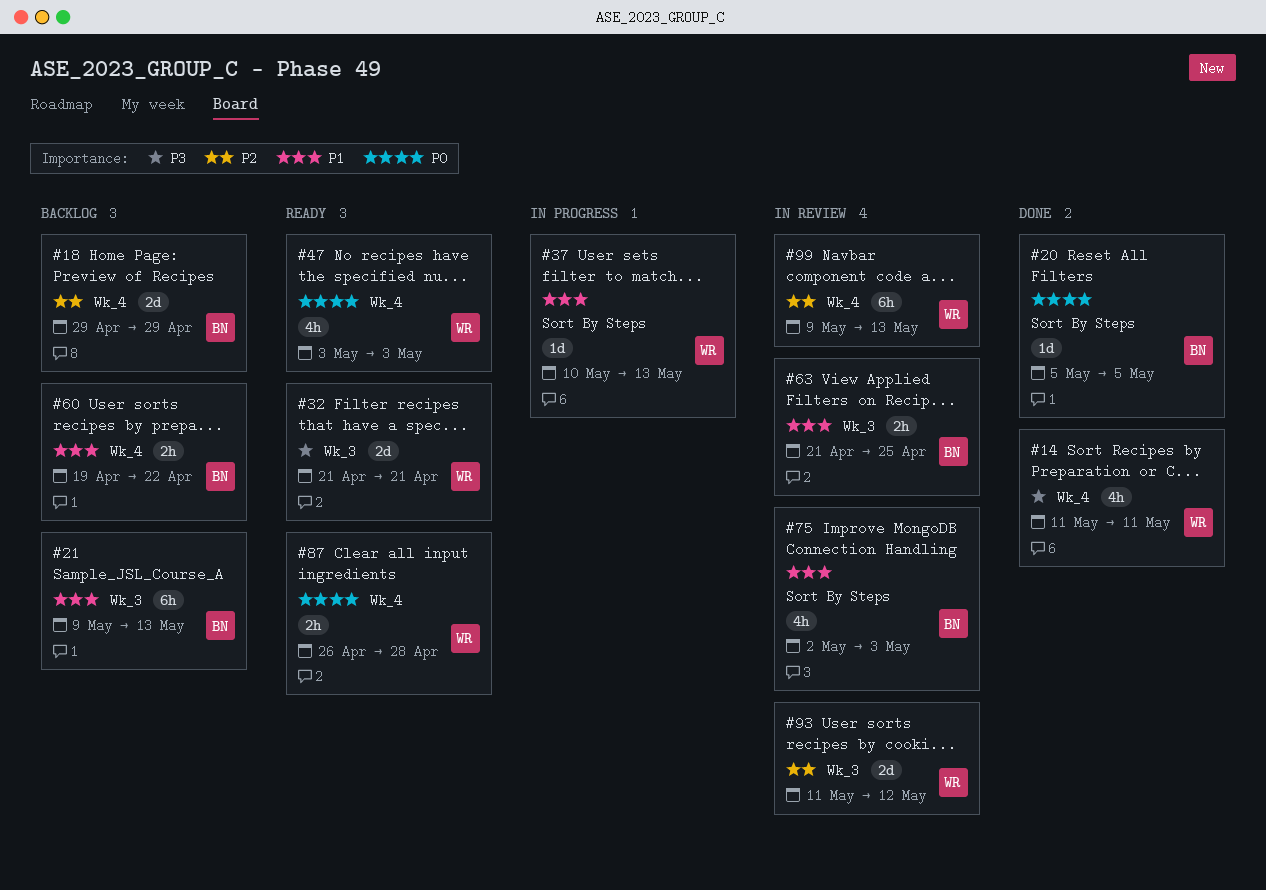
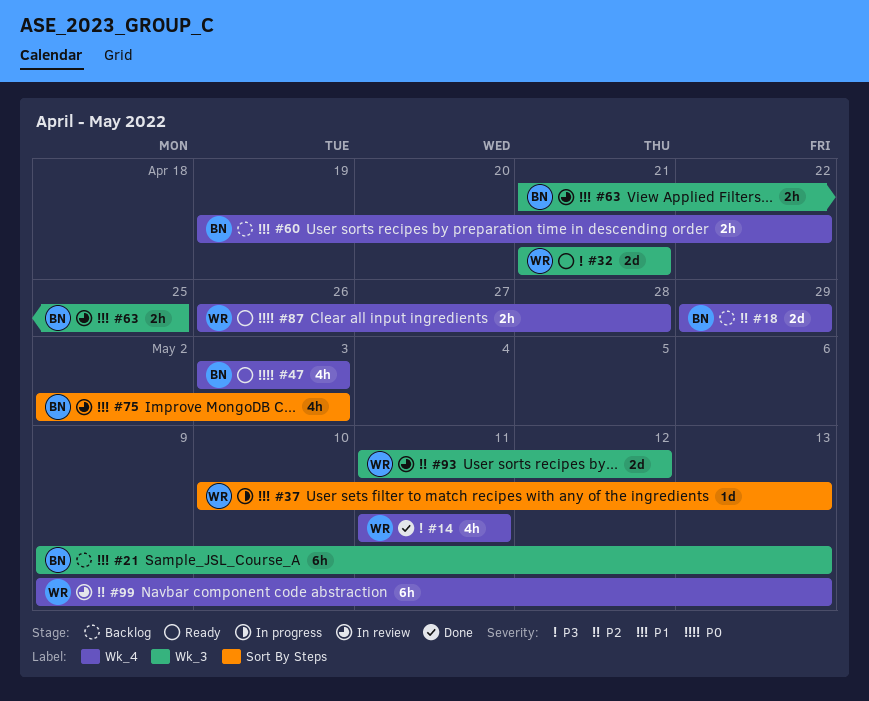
#20: present -> none
#47, owner: WR -> BN

